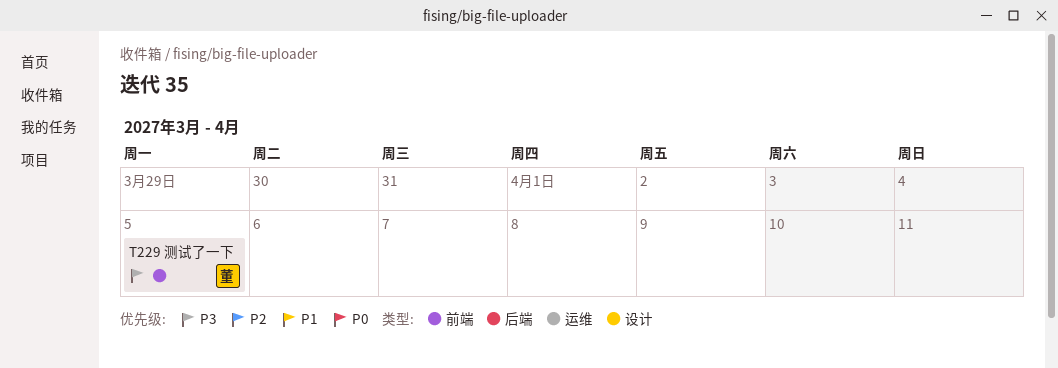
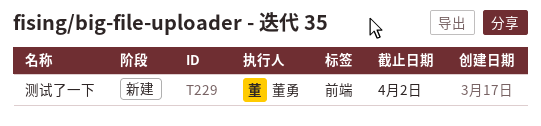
T229, due: Apr 5 -> Apr 2

